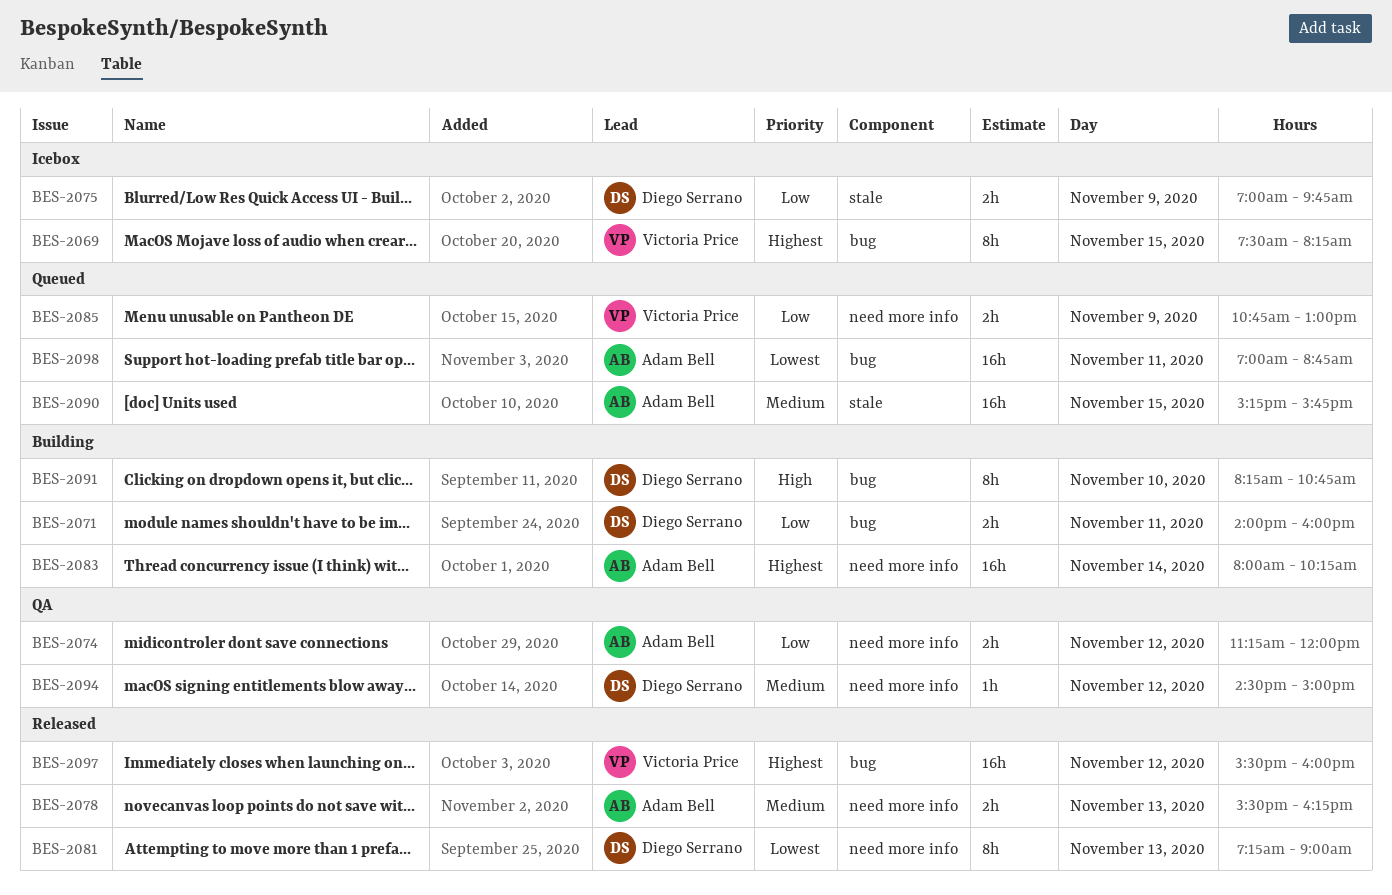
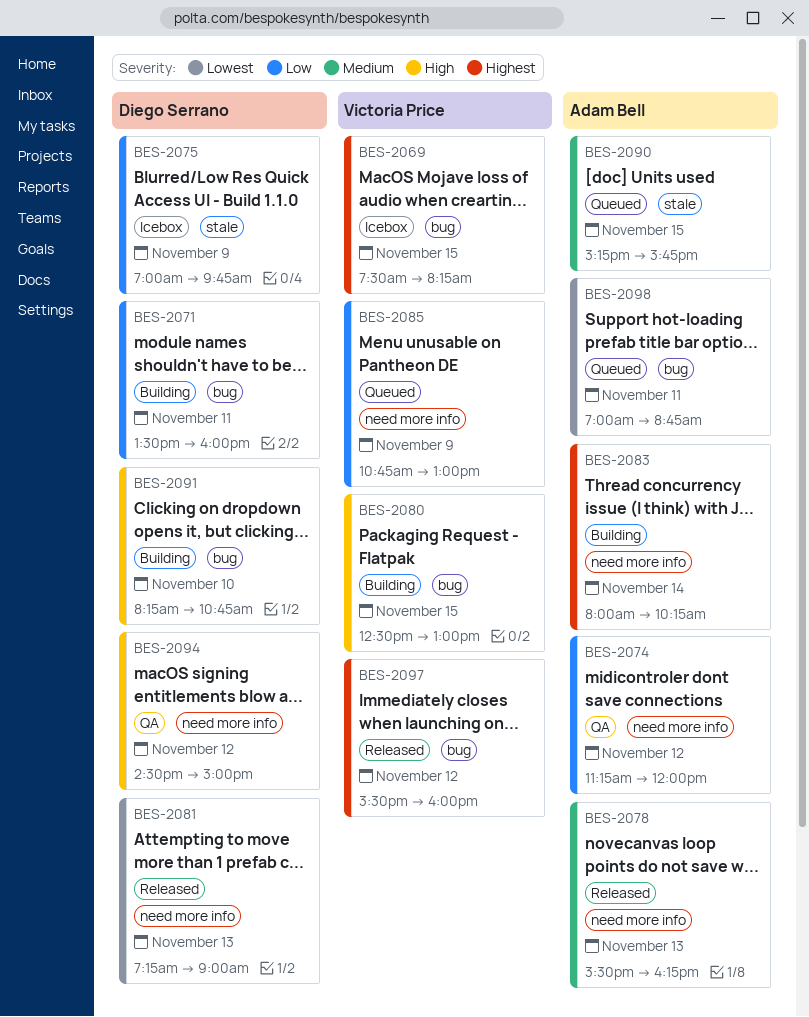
BES-2071, begins: 14:00 -> 13:30
BES-2080: none -> present
BES-2094, priority: Medium -> High

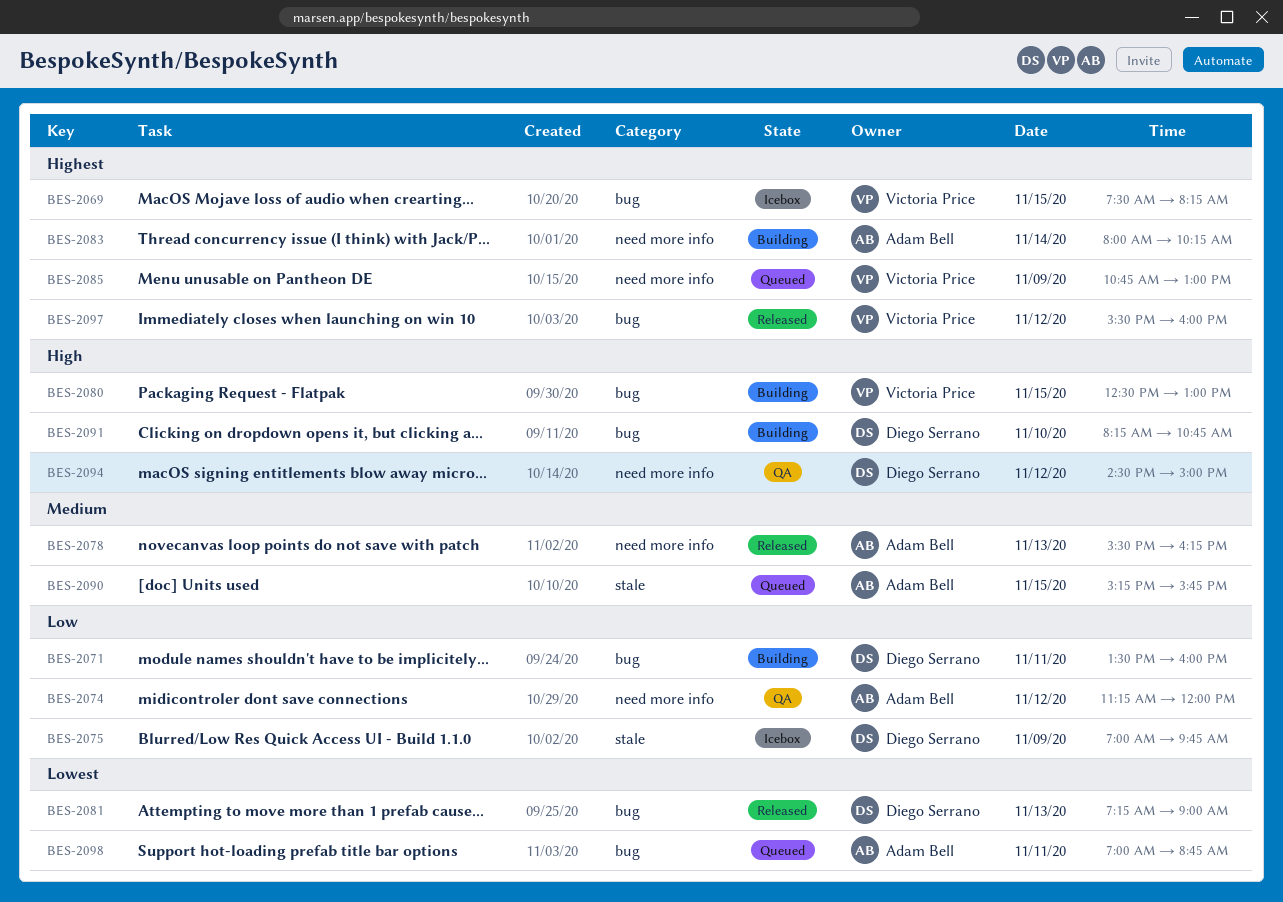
BES-2081, label: need more info -> bug
BES-2085, priority: Low -> Highest

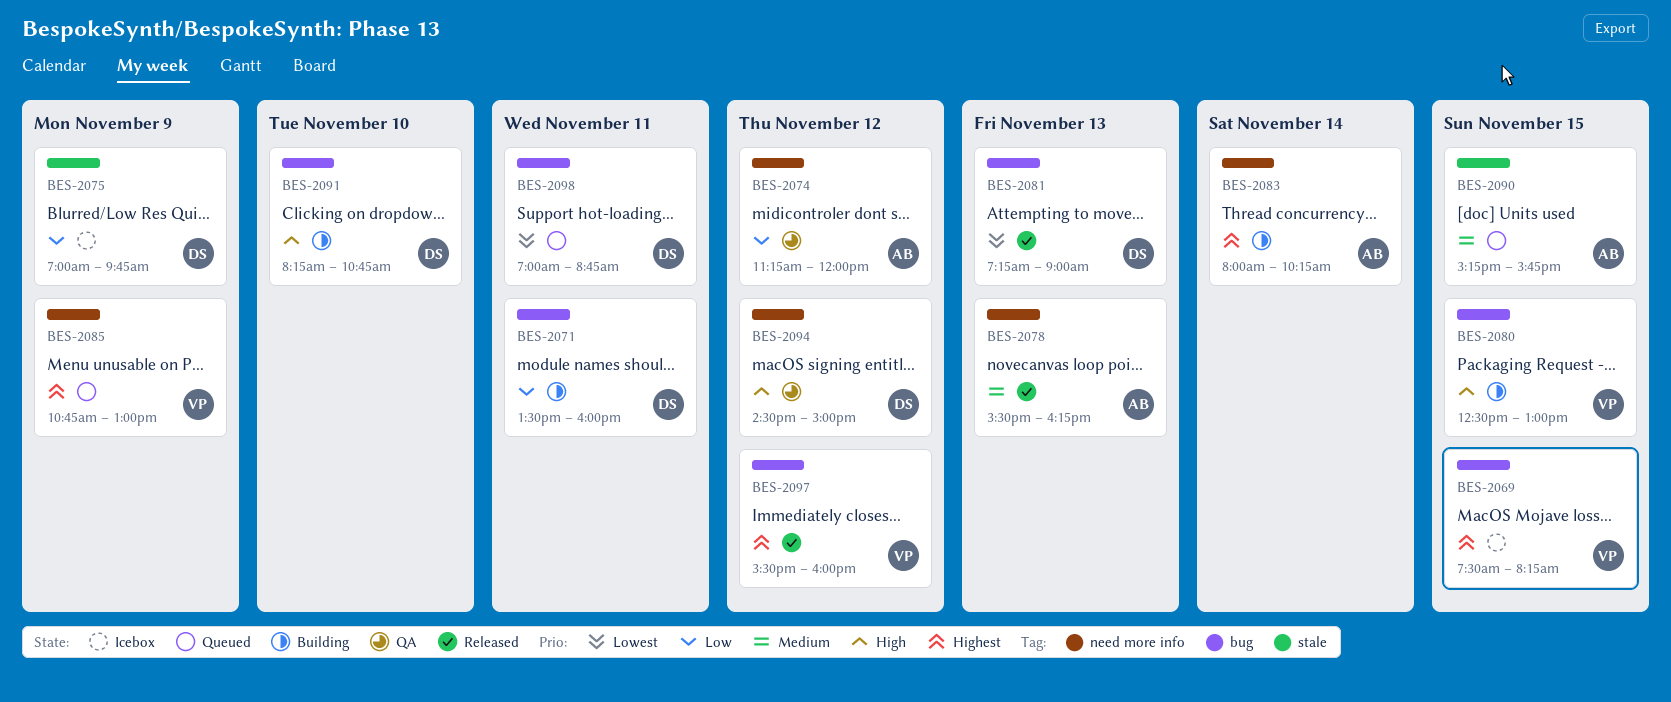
BES-2098, owner: Adam Bell -> Diego Serrano

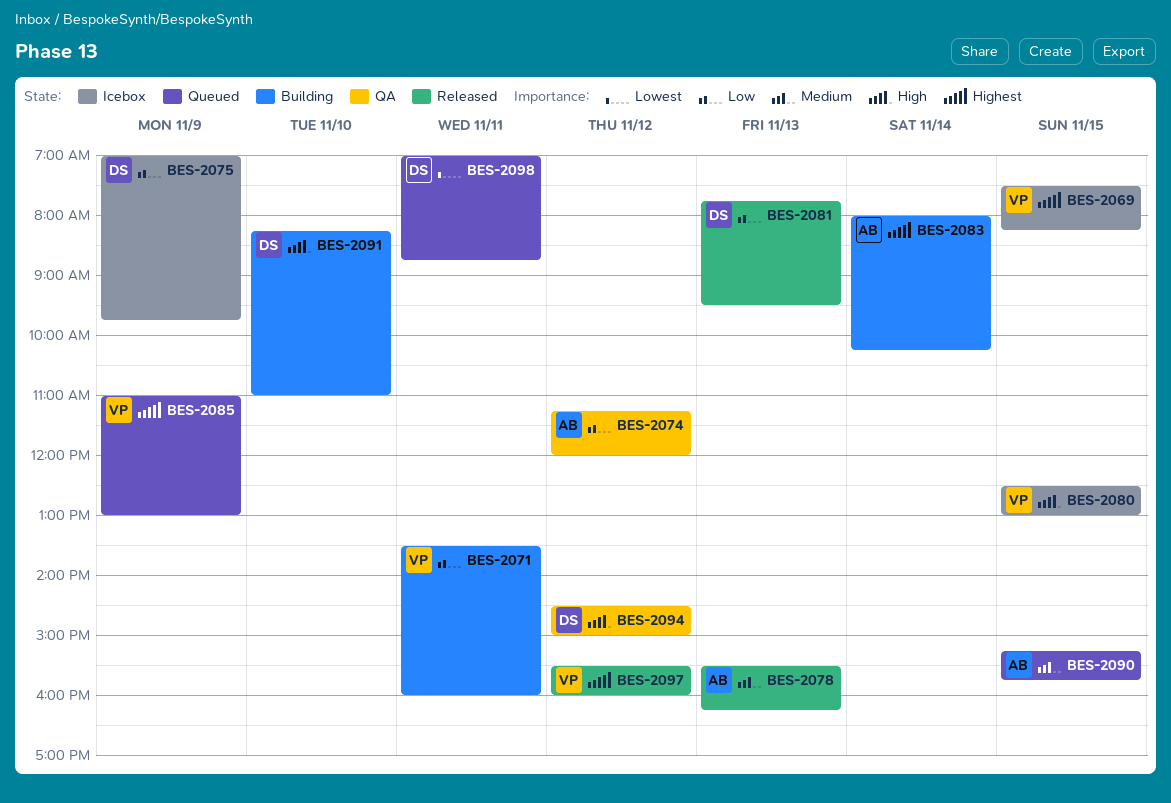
BES-2071, owner: DS -> VP
BES-2080, status: Building -> Icebox
BES-2081, priority: Lowest -> Low
BES-2081, begins: 07:15 -> 07:45
BES-2081, ends: 09:00 -> 09:30
BES-2085, begins: 10:45 -> 11:00
BES-2091, ends: 10:45 -> 11:00

